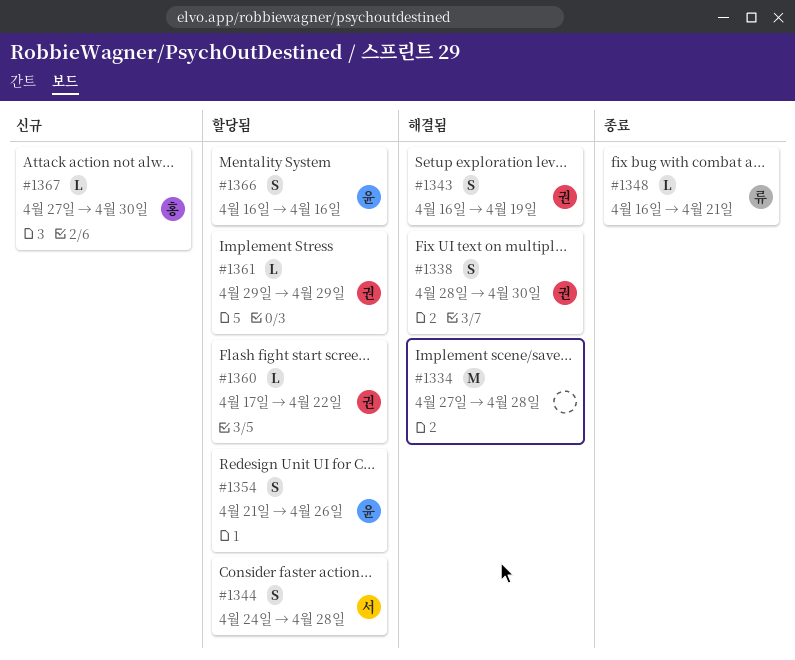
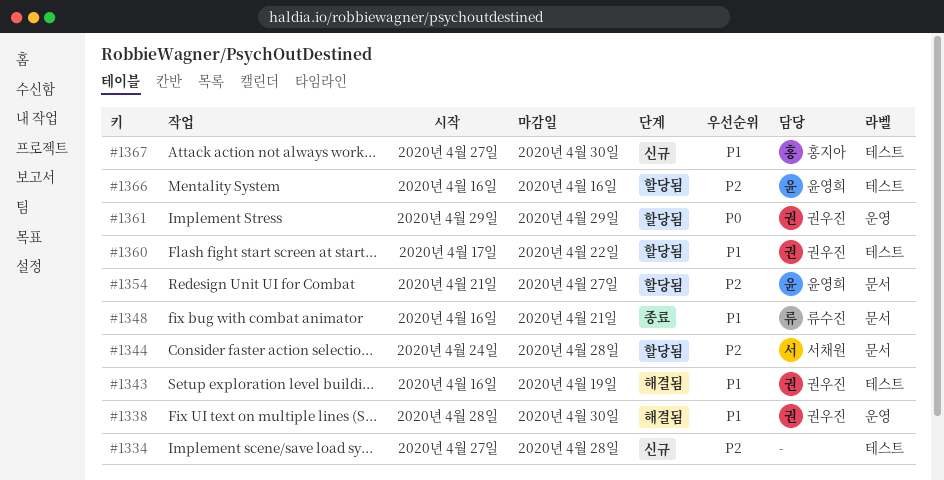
#1334, status: 해결됨 -> 신규
#1354, due: Apr 26 -> Apr 27

